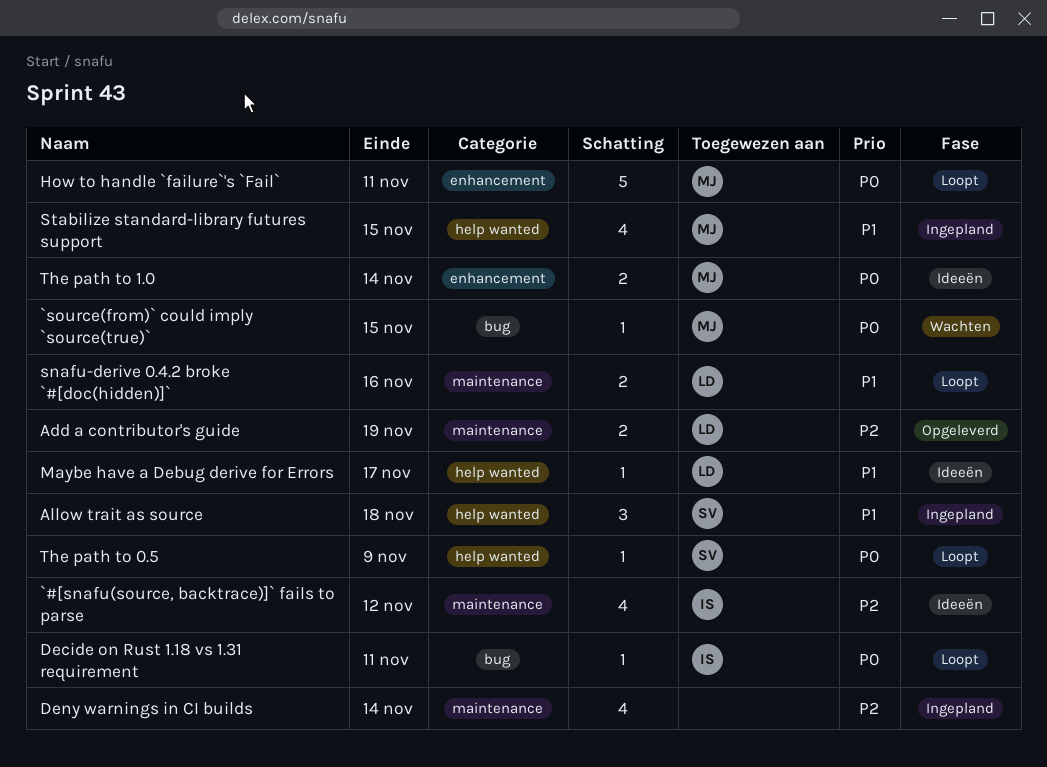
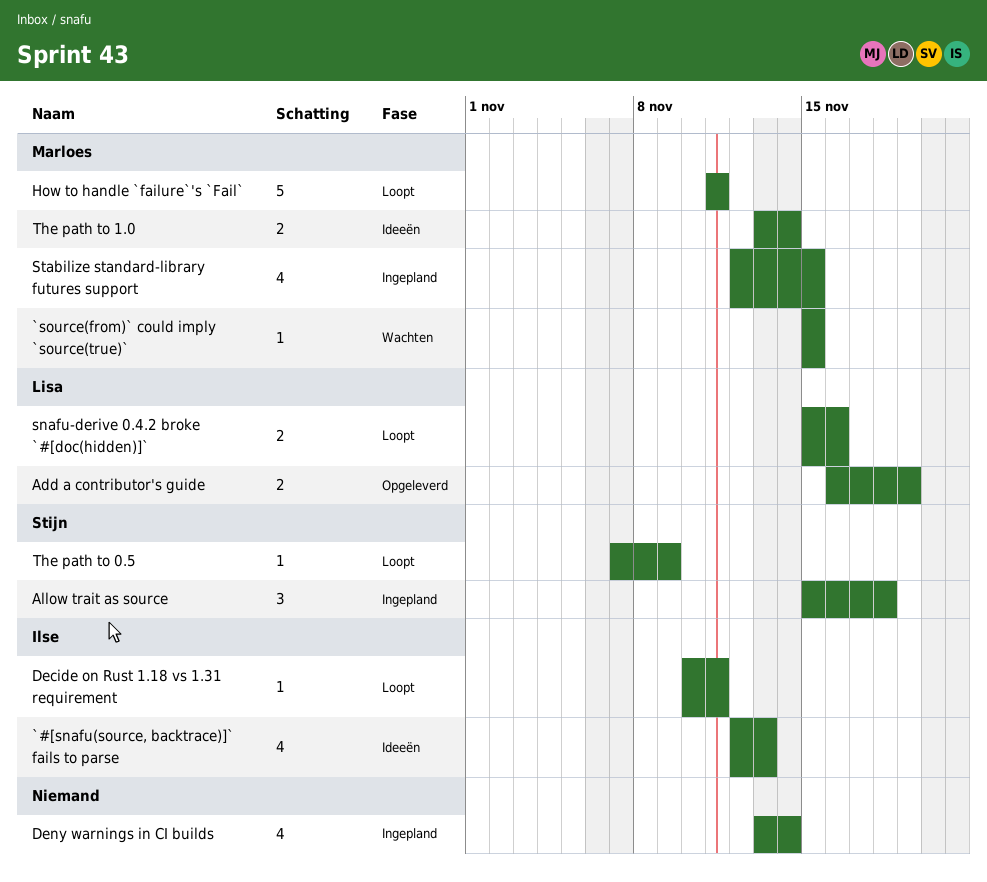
`#[snafu(source, backtrace)]` fails to parse, due: Nov 12 -> Nov 13
Maybe have a Debug derive for Errors: present -> none

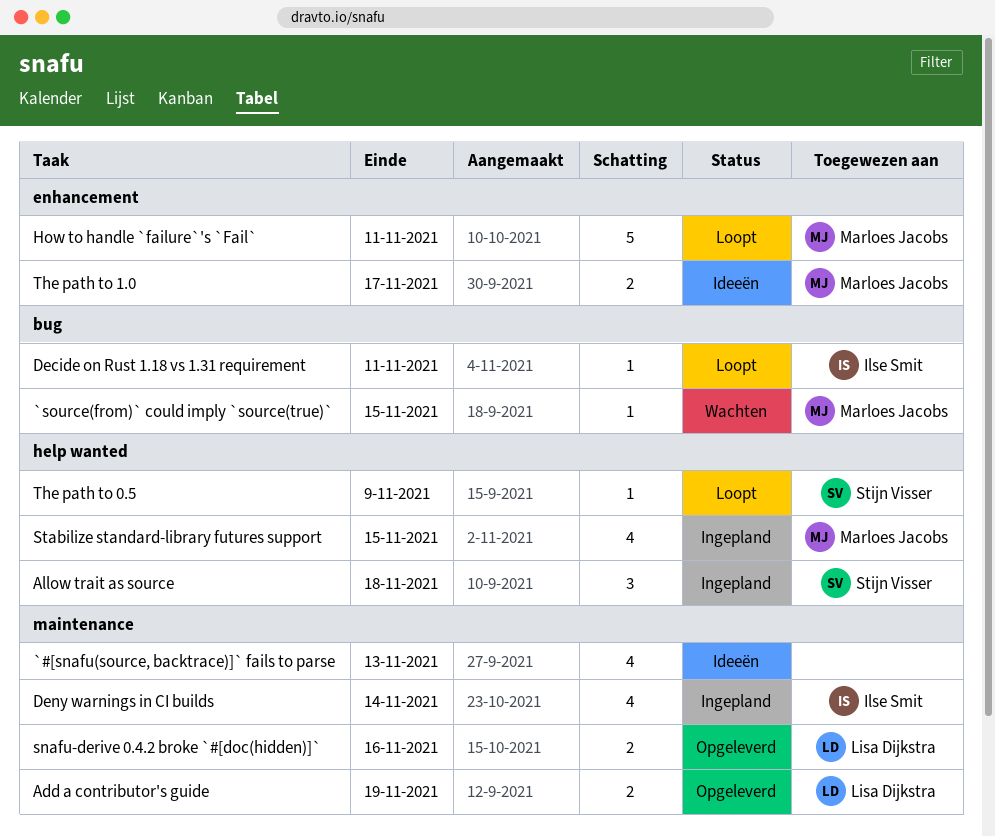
`#[snafu(source, backtrace)]` fails to parse, owner: Ilse Smit -> none
Deny warnings in CI builds, owner: none -> Ilse Smit
snafu-derive 0.4.2 broke `#[doc(hidden)]`, status: Loopt -> Opgeleverd
The path to 1.0, due: Nov 14 -> Nov 17

